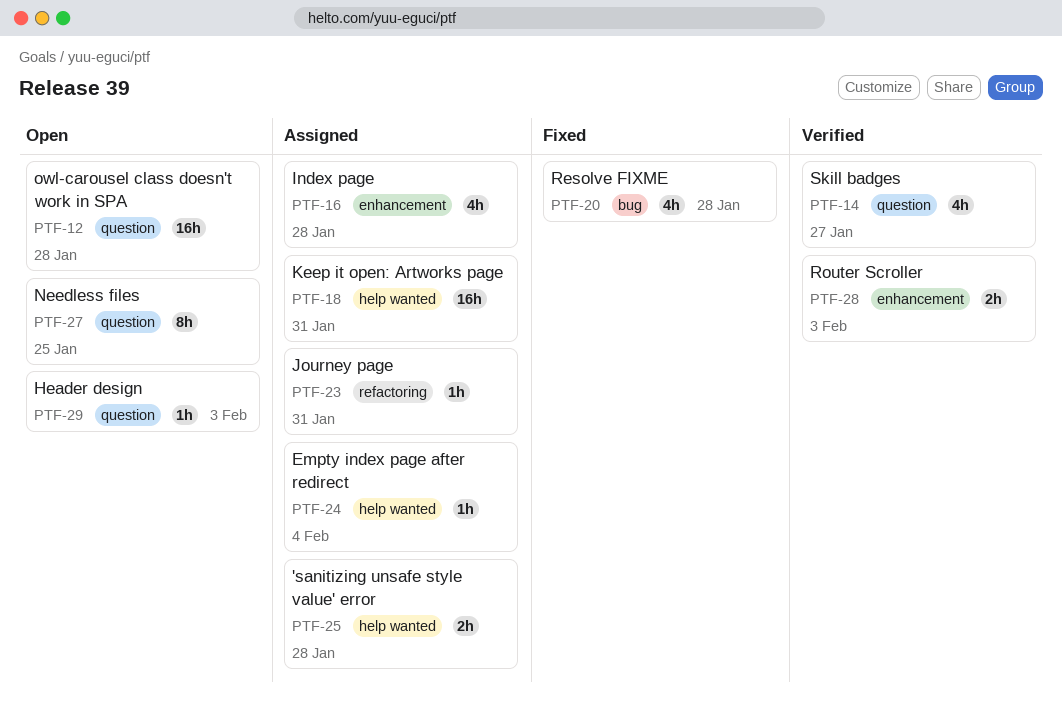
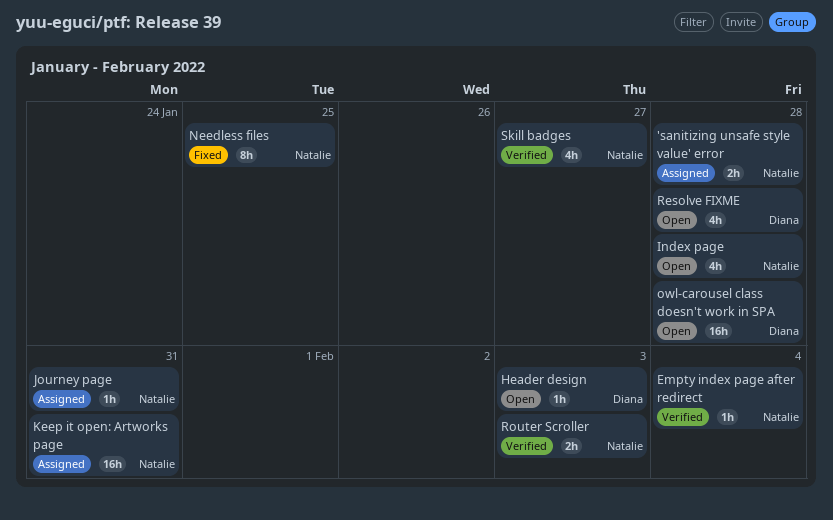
Empty index page after redirect, status: Assigned -> Verified
Index page, status: Assigned -> Open
Needless files, status: Open -> Fixed
Resolve FIXME, status: Fixed -> Open

